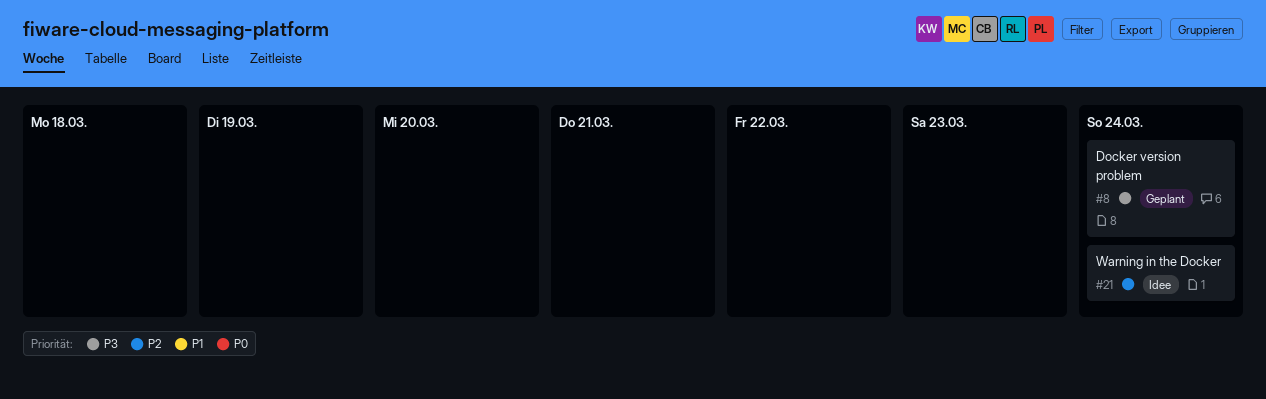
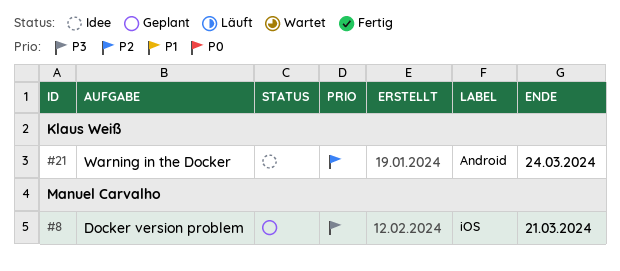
#8, due: Mar 24 -> Mar 21

